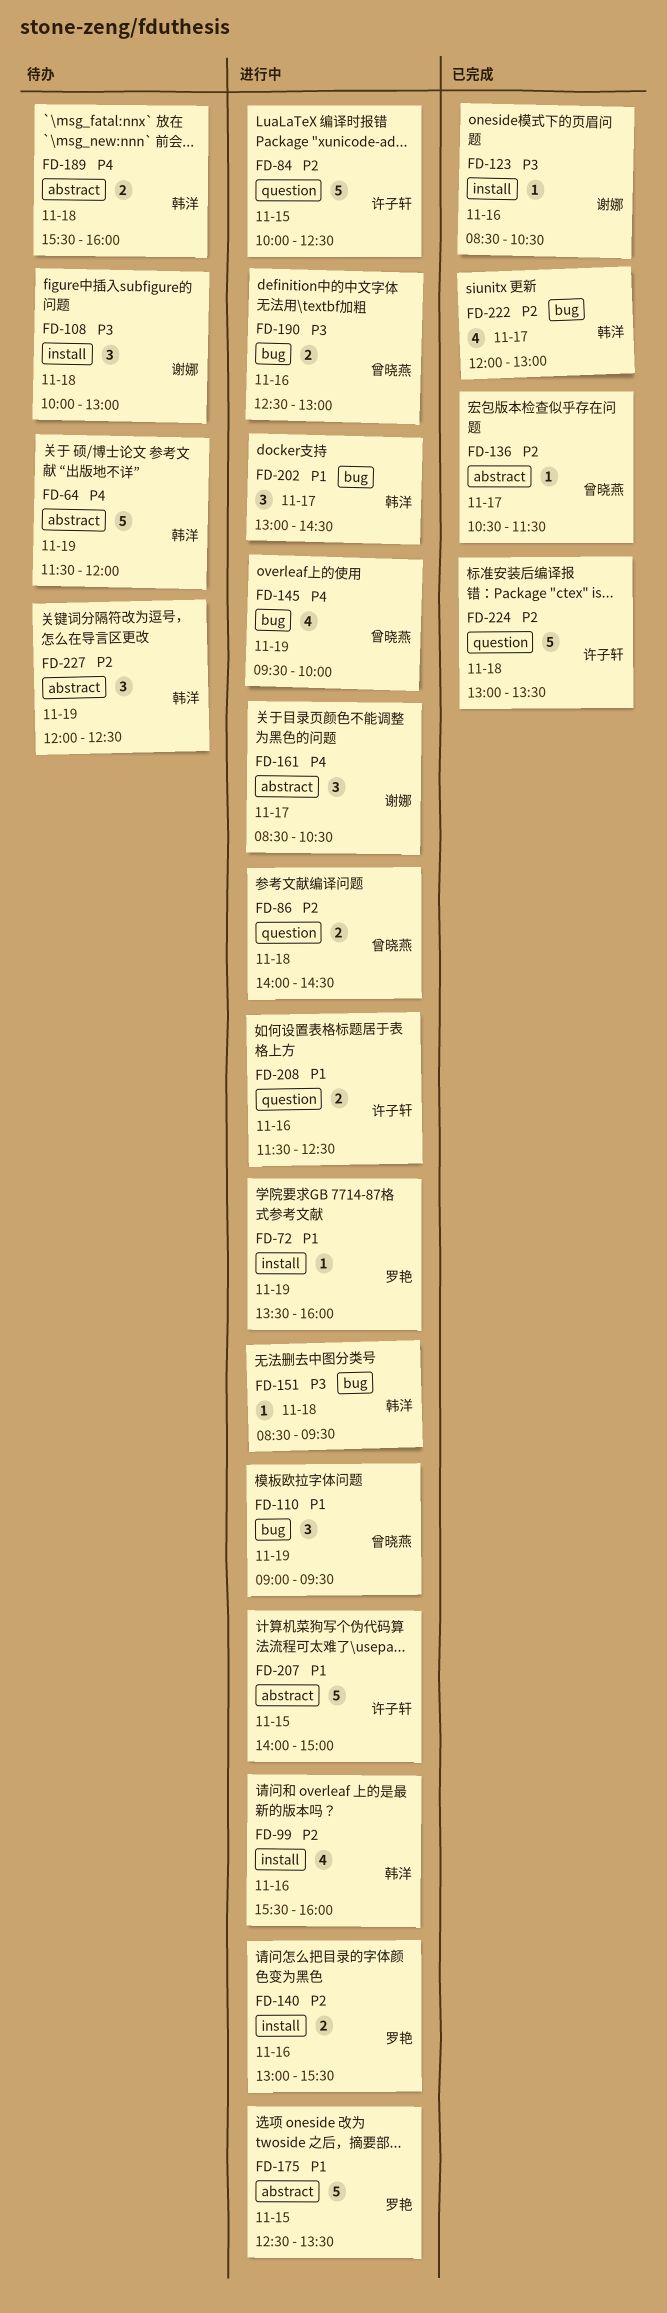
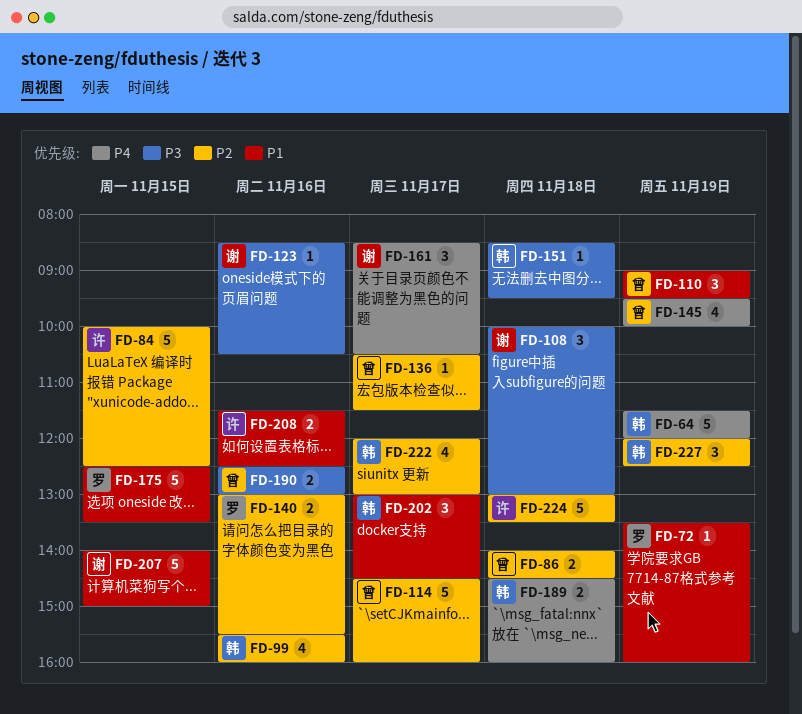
FD-114: none -> present
FD-189, begins: 15:30 -> 14:30
FD-207, owner: 许子轩 -> 谢娜

